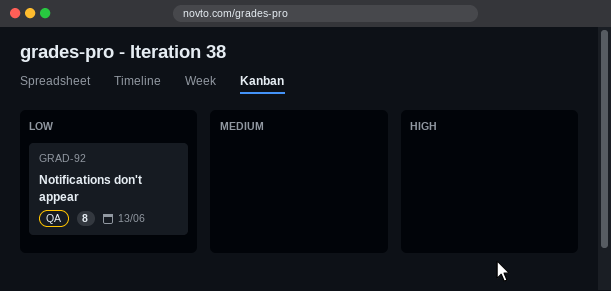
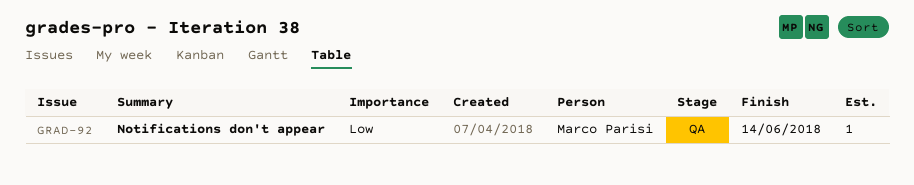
GRAD-92, estimate: 8 -> 1
GRAD-92, due: Jun 13 -> Jun 14

